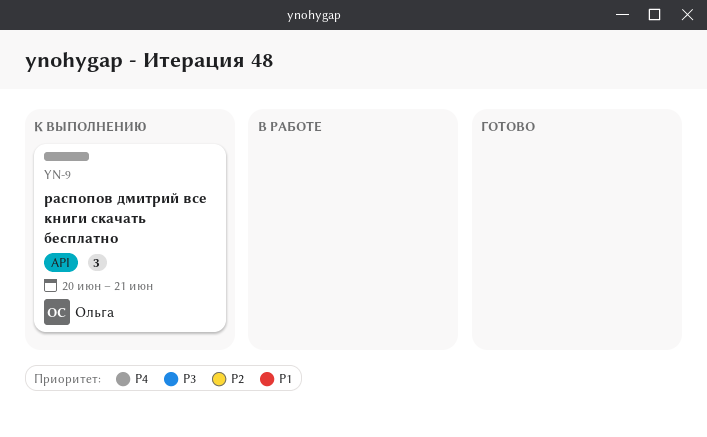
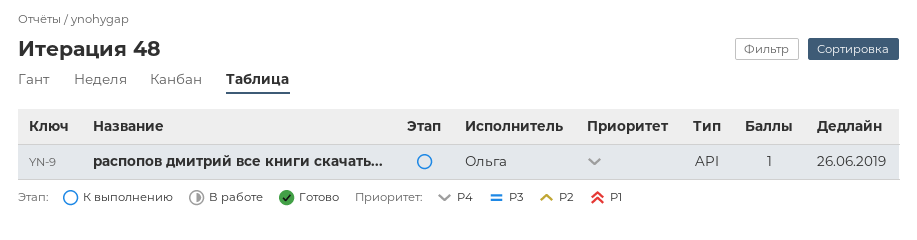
YN-9, estimate: 3 -> 1
YN-9, due: Jun 21 -> Jun 26

